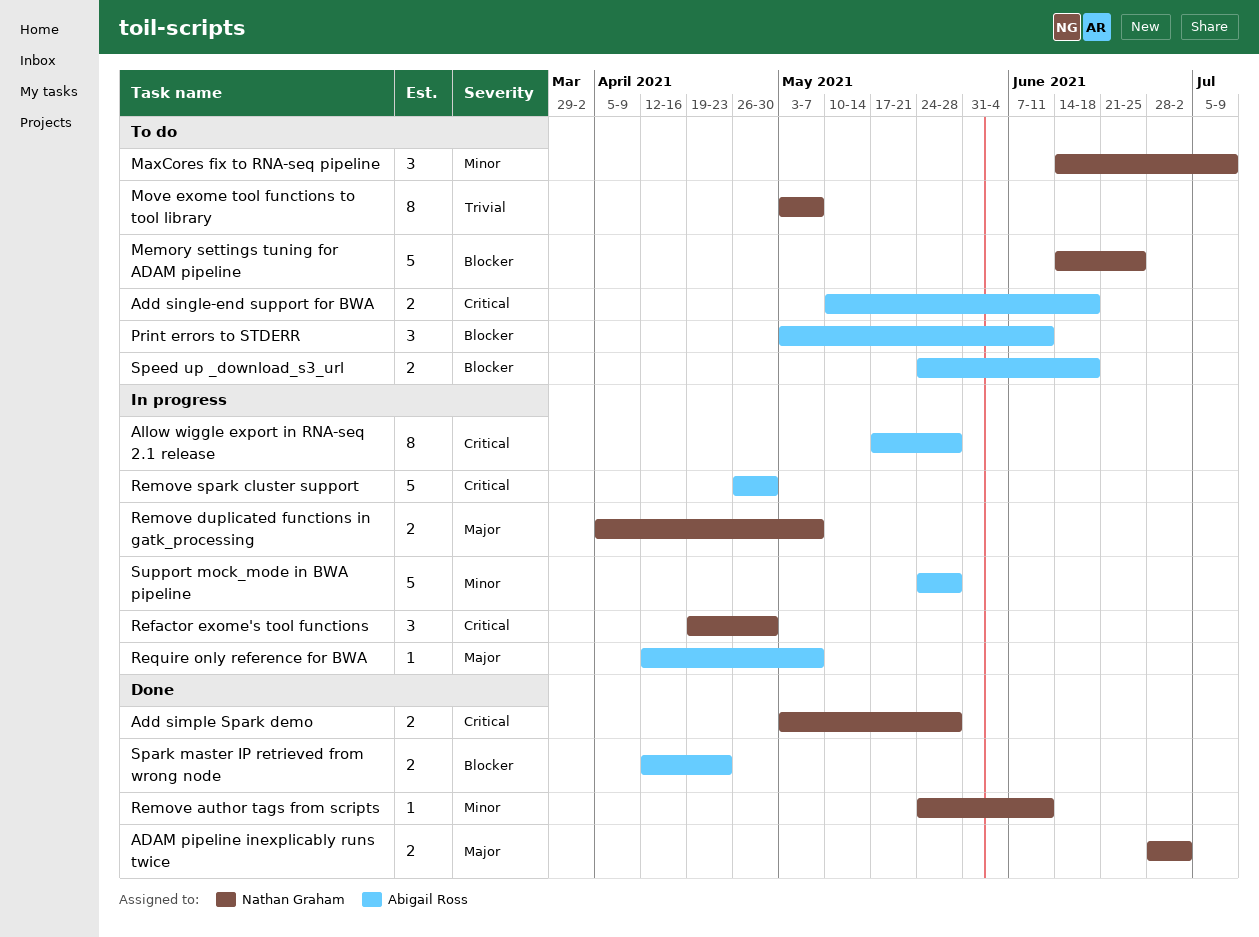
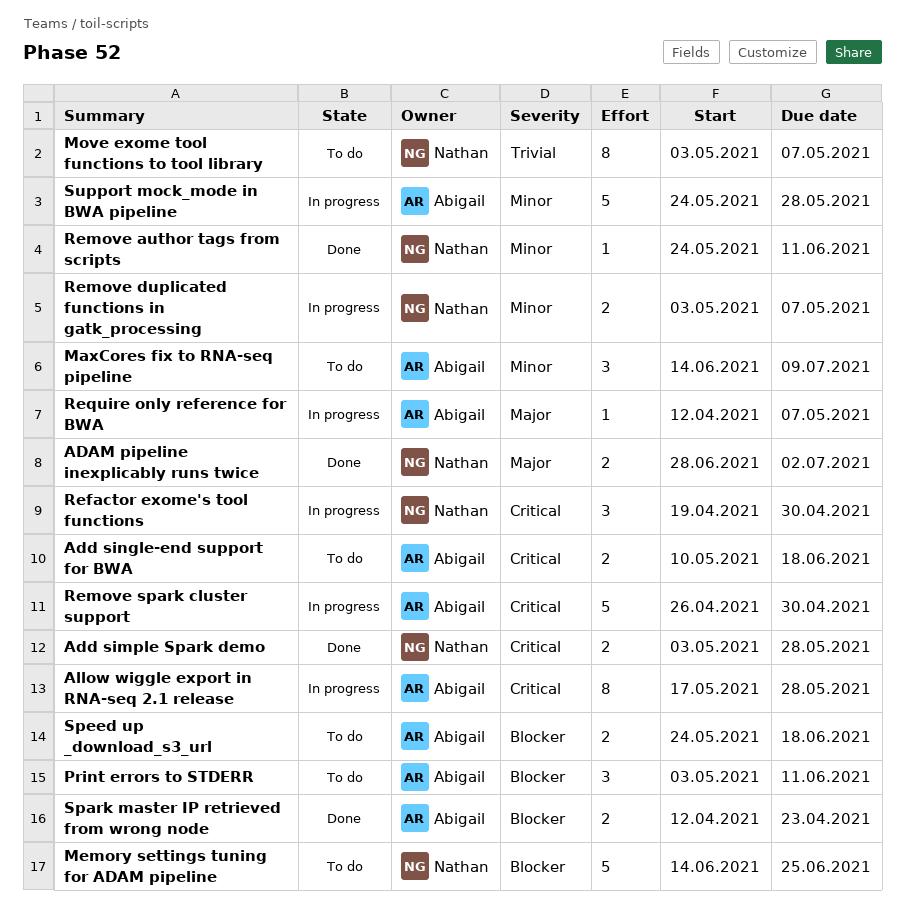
MaxCores fix to RNA-seq pipeline, owner: Nathan Graham -> Abigail Ross
Remove duplicated functions in gatk_processing, priority: Major -> Minor
Remove duplicated functions in gatk_processing, start: Apr 5 -> May 3

